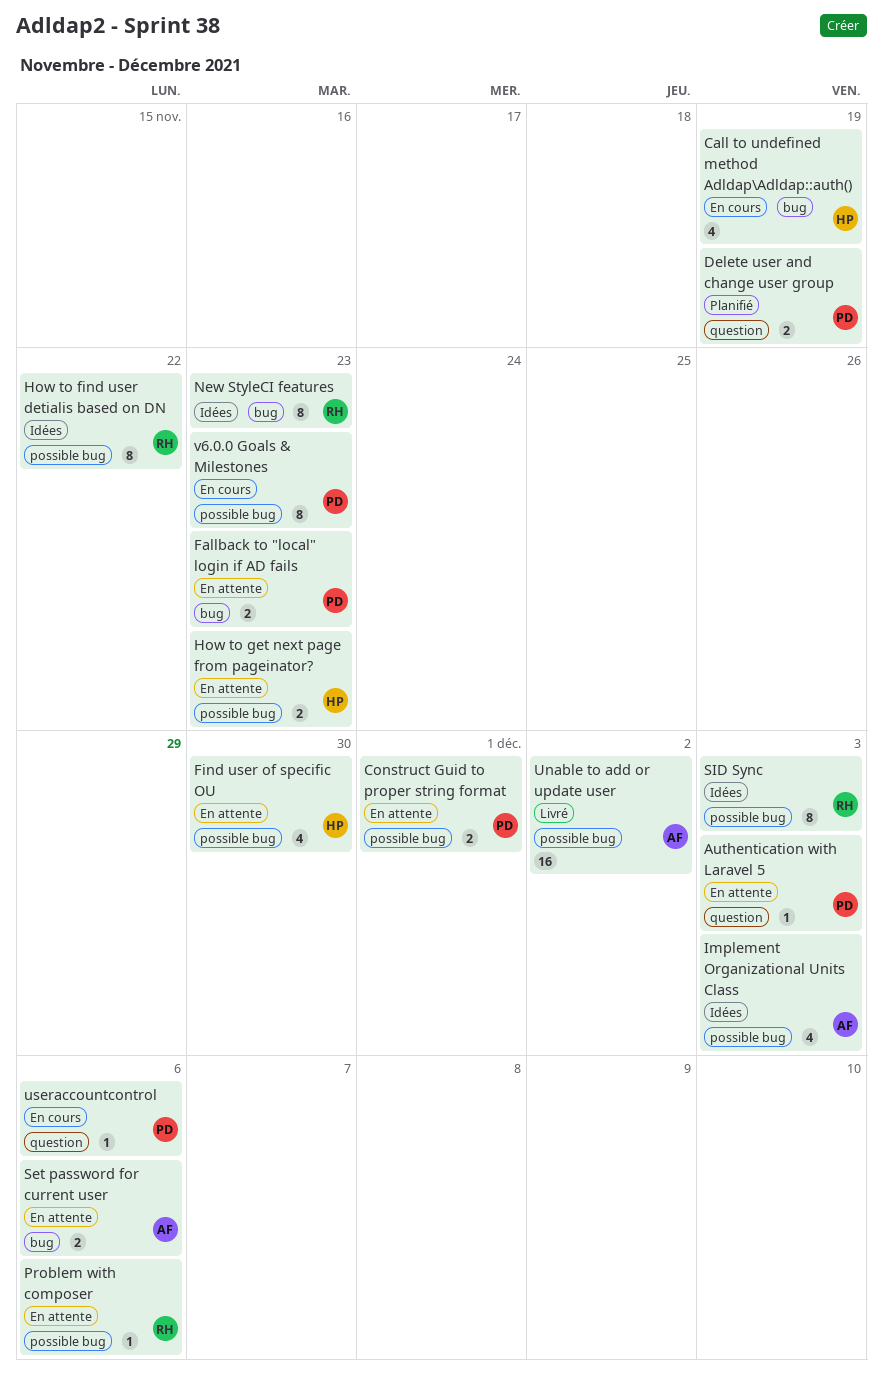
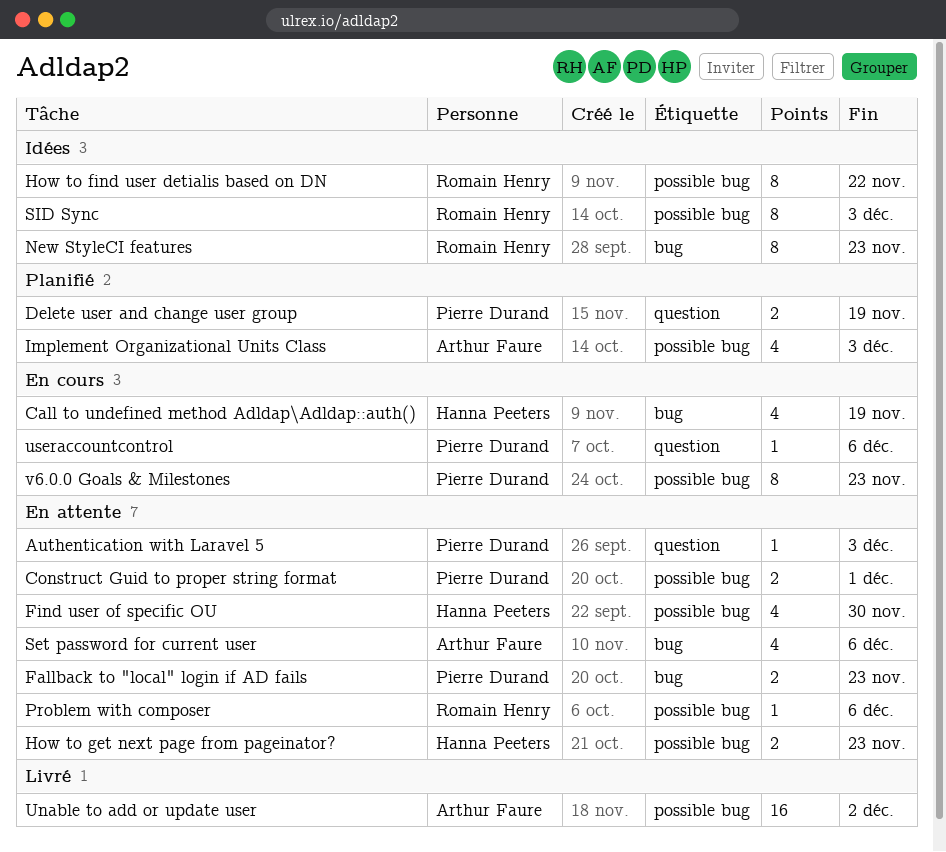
Implement Organizational Units Class, status: Idées -> Planifié
Set password for current user, estimate: 2 -> 4

